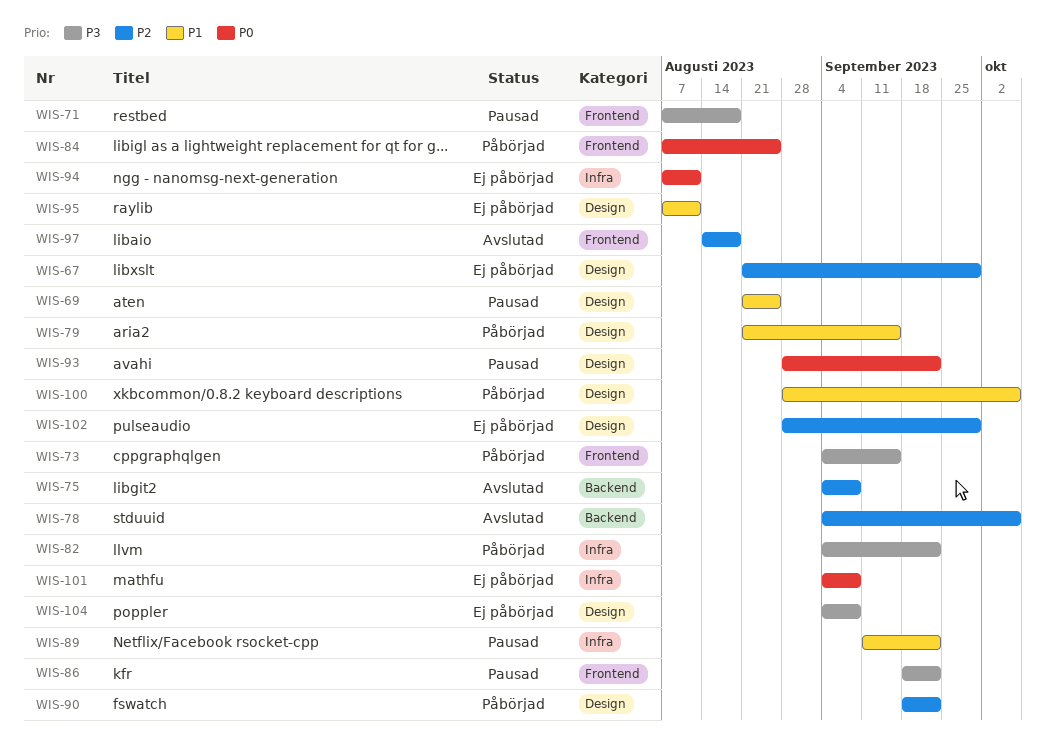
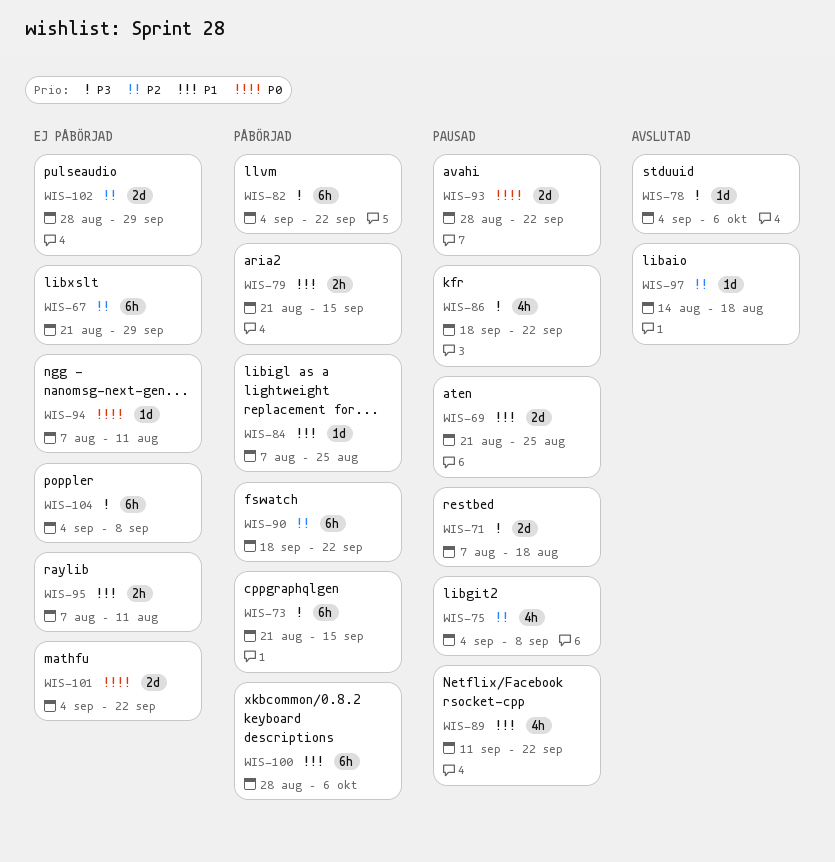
WIS-73, start: Sep 4 -> Aug 21
WIS-75, status: Avslutad -> Pausad
WIS-78, priority: P2 -> P3
WIS-84, priority: P0 -> P1
WIS-101, due: Sep 8 -> Sep 22

